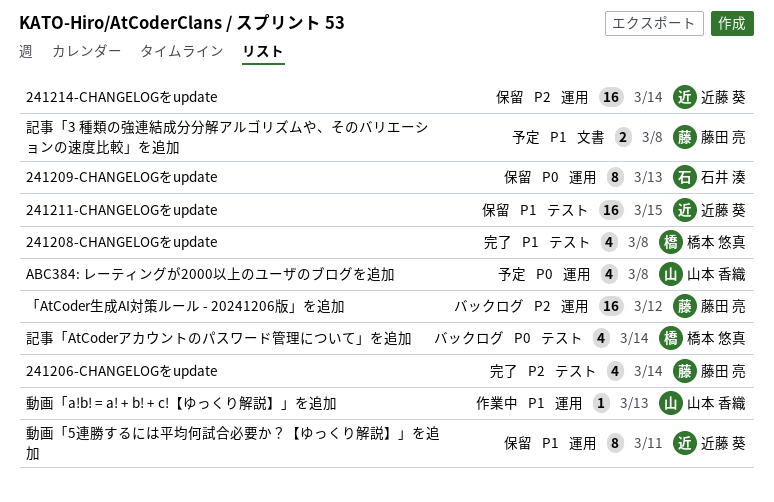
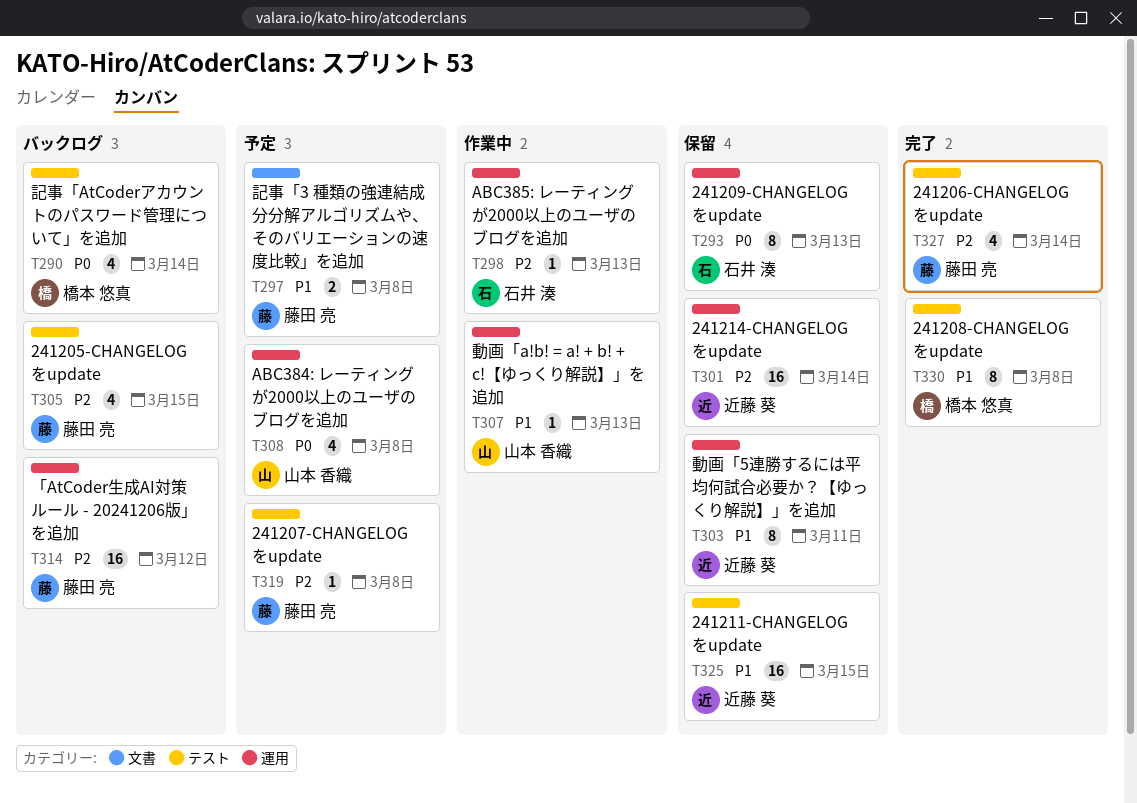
241205-CHANGELOGをupdate: none -> present
241207-CHANGELOGをupdate: none -> present
241208-CHANGELOGをupdate, estimate: 4 -> 8
ABC385: レーティングが2000以上のユーザのブログを追加: none -> present

